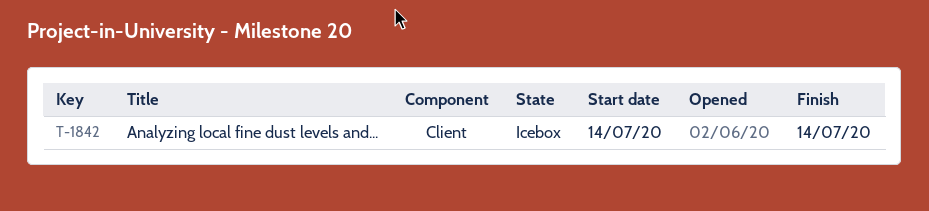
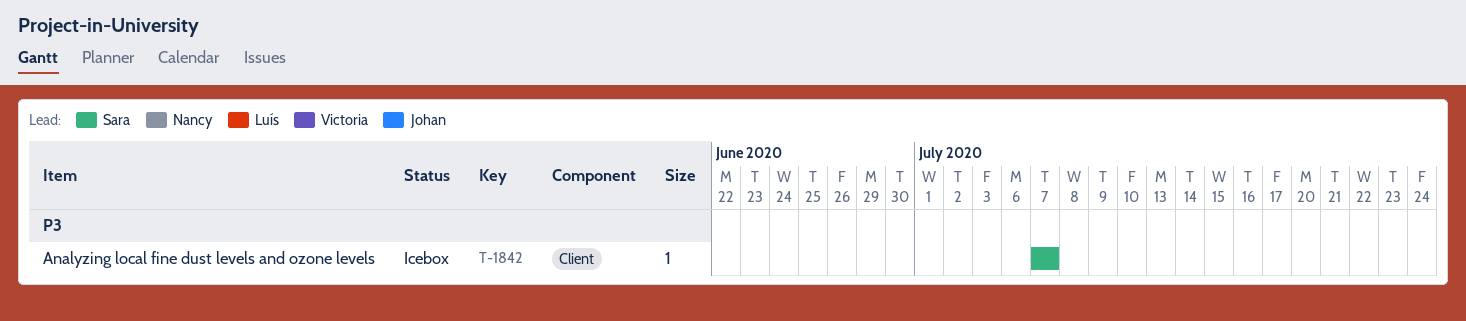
T-1842, start: Jul 14 -> Jul 7
T-1842, due: Jul 14 -> Jul 7

